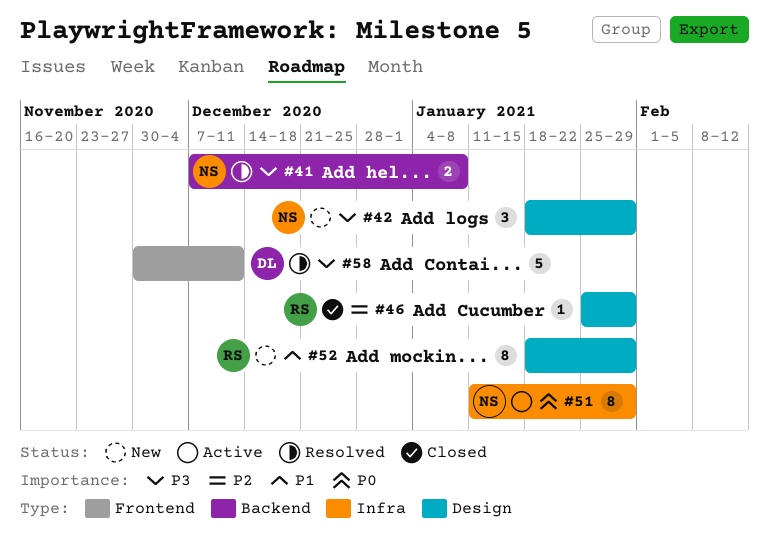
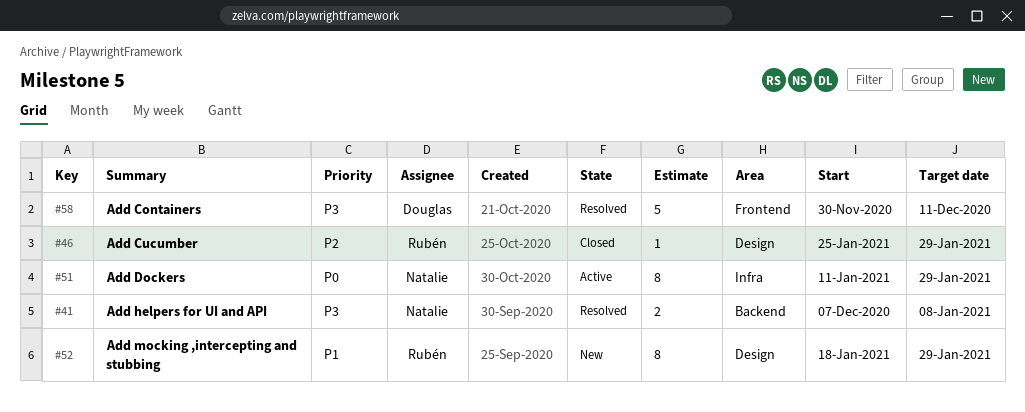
#42: present -> none

